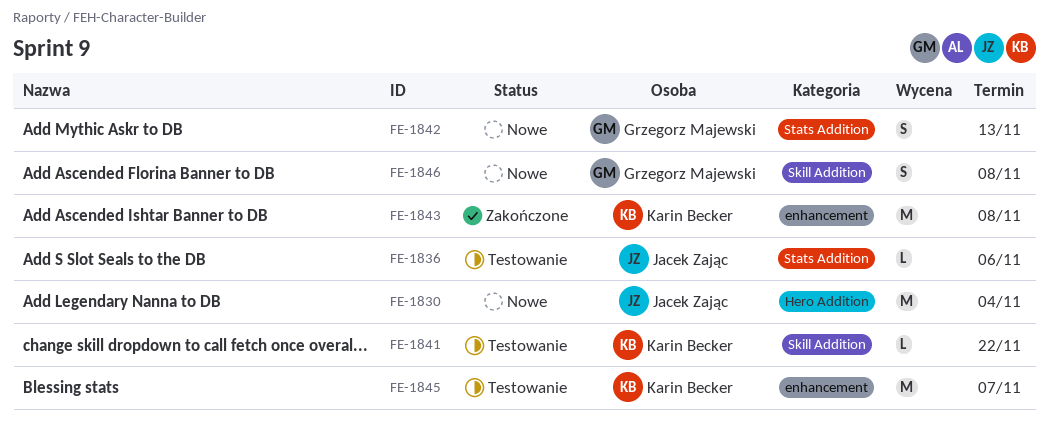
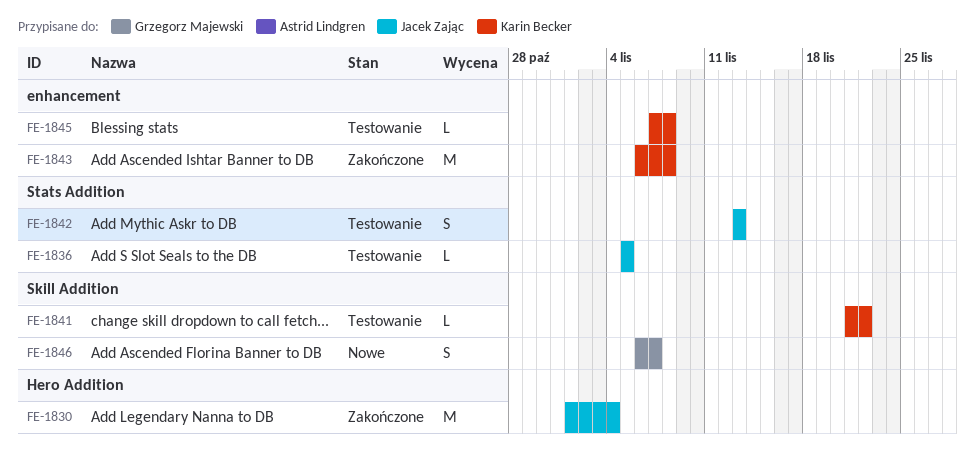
FE-1830, status: Nowe -> Zakończone
FE-1836, due: Nov 6 -> Nov 5
FE-1842, status: Nowe -> Testowanie
FE-1842, owner: Grzegorz Majewski -> Jacek Zając
FE-1845, estimate: M -> L
FE-1845, due: Nov 7 -> Nov 8
FE-1846, due: Nov 8 -> Nov 7

